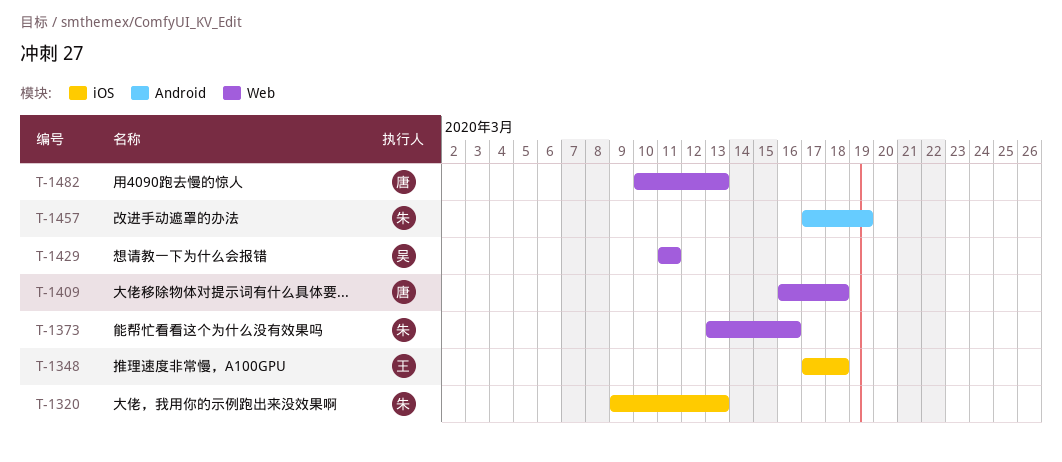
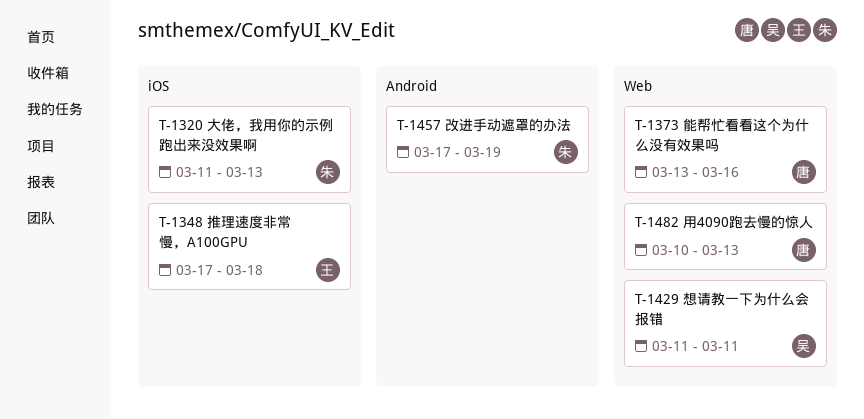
T-1320, start: Mar 9 -> Mar 11
T-1373, owner: 朱 -> 唐
T-1409: present -> none

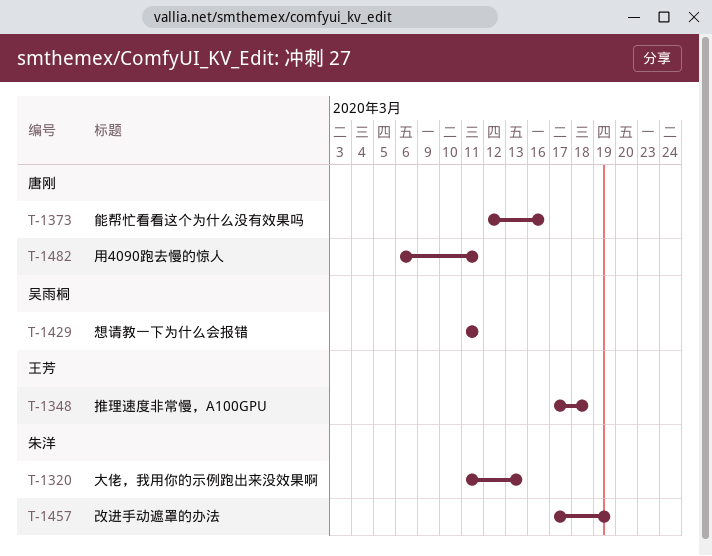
T-1373, start: Mar 13 -> Mar 12
T-1482, start: Mar 10 -> Mar 6
T-1482, due: Mar 13 -> Mar 11

